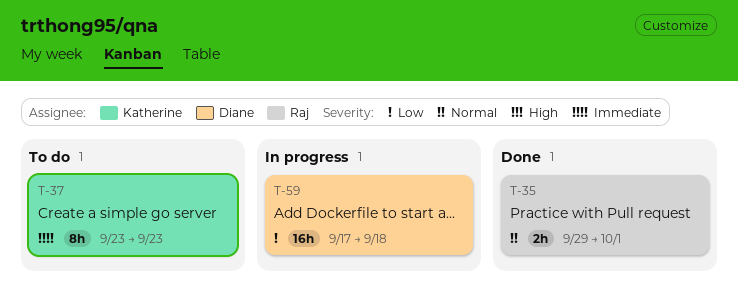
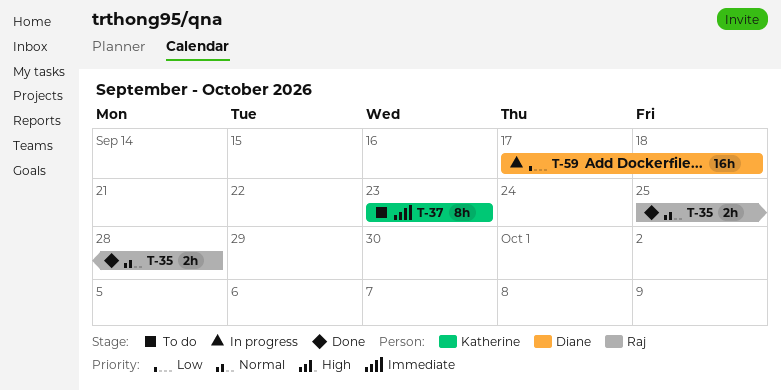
T-35, start: Sep 29 -> Sep 25
T-35, due: Oct 1 -> Sep 28

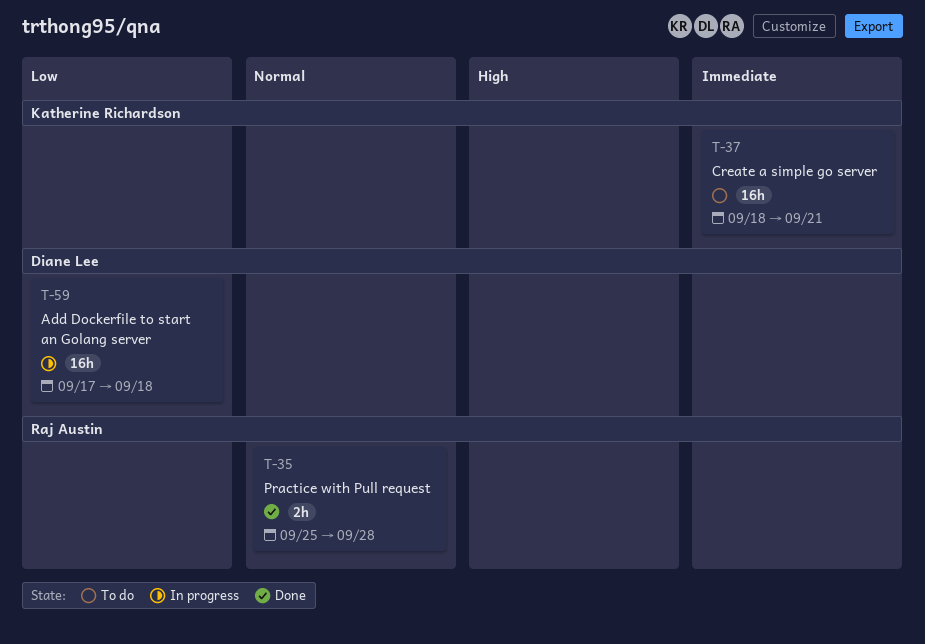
T-37, estimate: 8h -> 16h
T-37, start: Sep 23 -> Sep 18
T-37, due: Sep 23 -> Sep 21

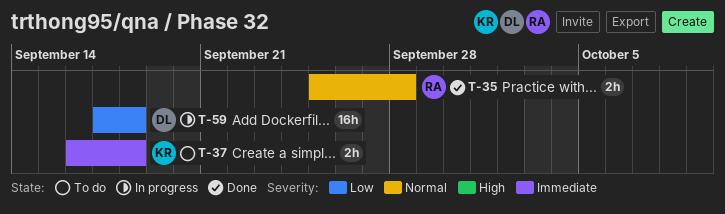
T-37, estimate: 16h -> 2h
T-37, start: Sep 18 -> Sep 16
T-37, due: Sep 21 -> Sep 18

